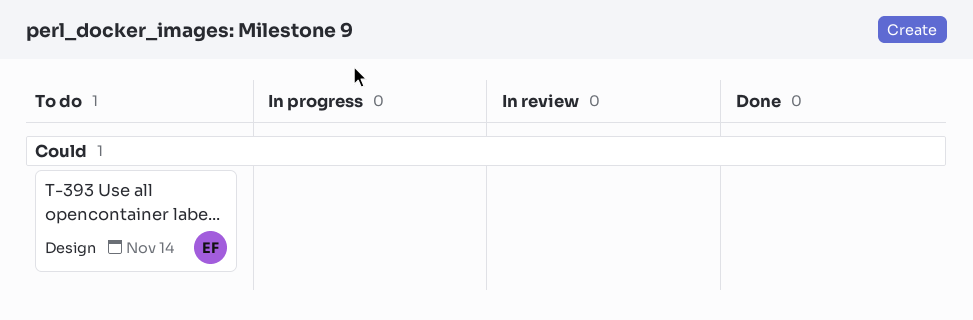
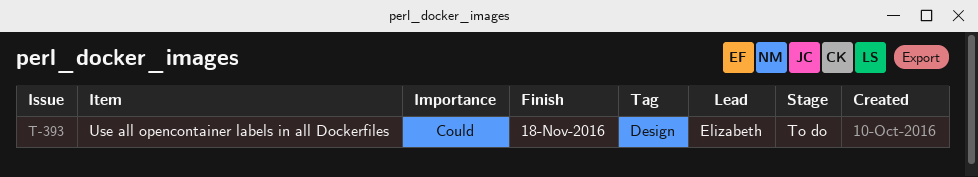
T-393, due: Nov 14 -> Nov 18

